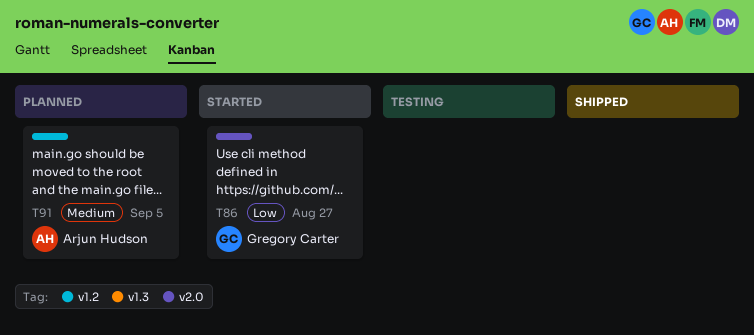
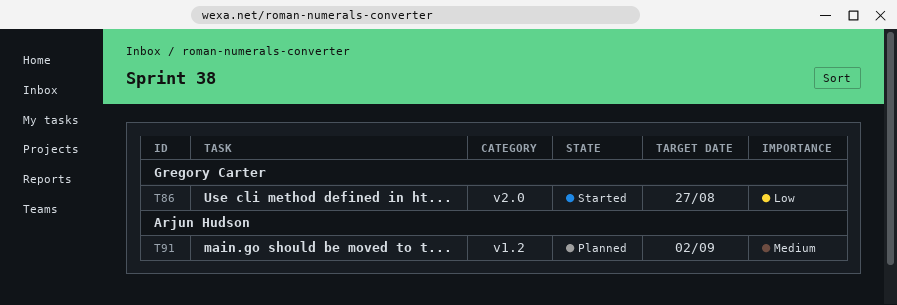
T91, due: Sep 5 -> Sep 2

